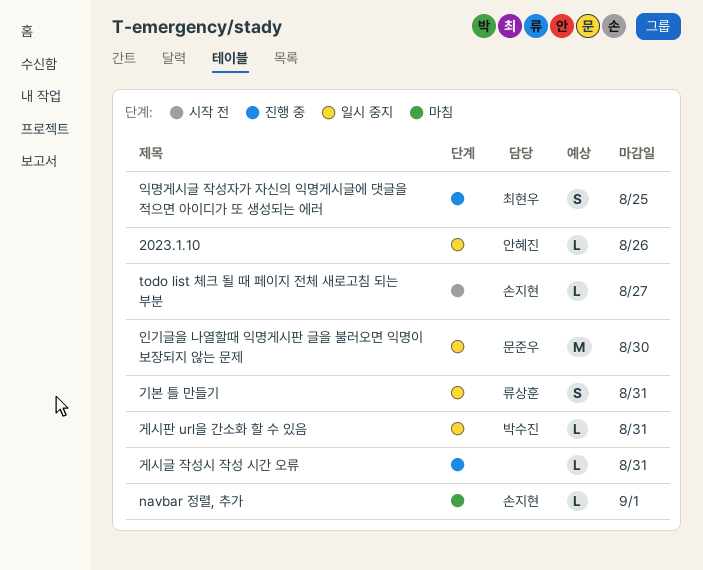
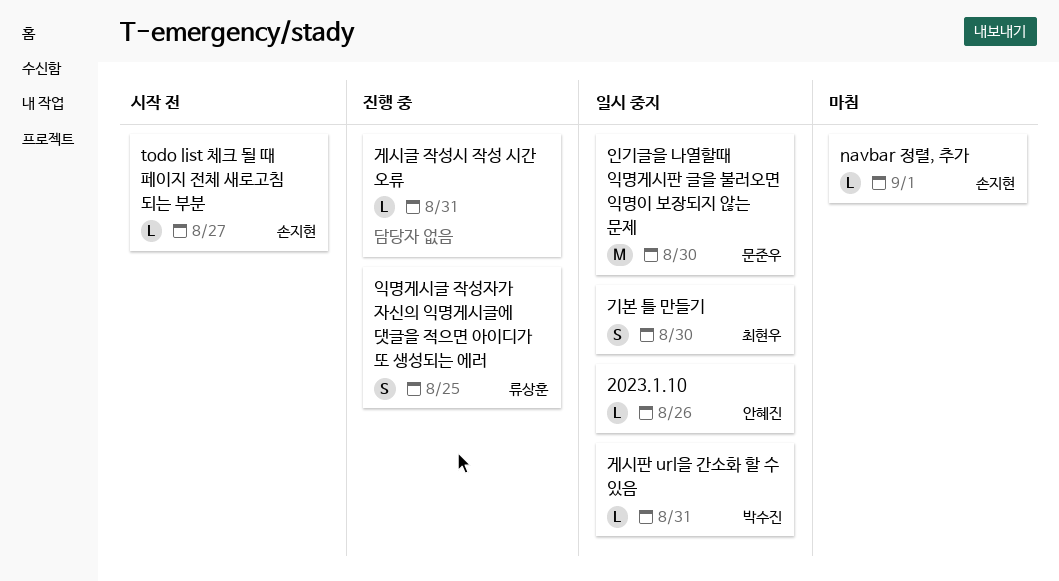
기본 틀 만들기, owner: 류상훈 -> 최현우
기본 틀 만들기, due: Aug 31 -> Aug 30
익명게시글 작성자가 자신의 익명게시글에 댓글을 적으면 아이디가 또 생성되는 에러, owner: 최현우 -> 류상훈

